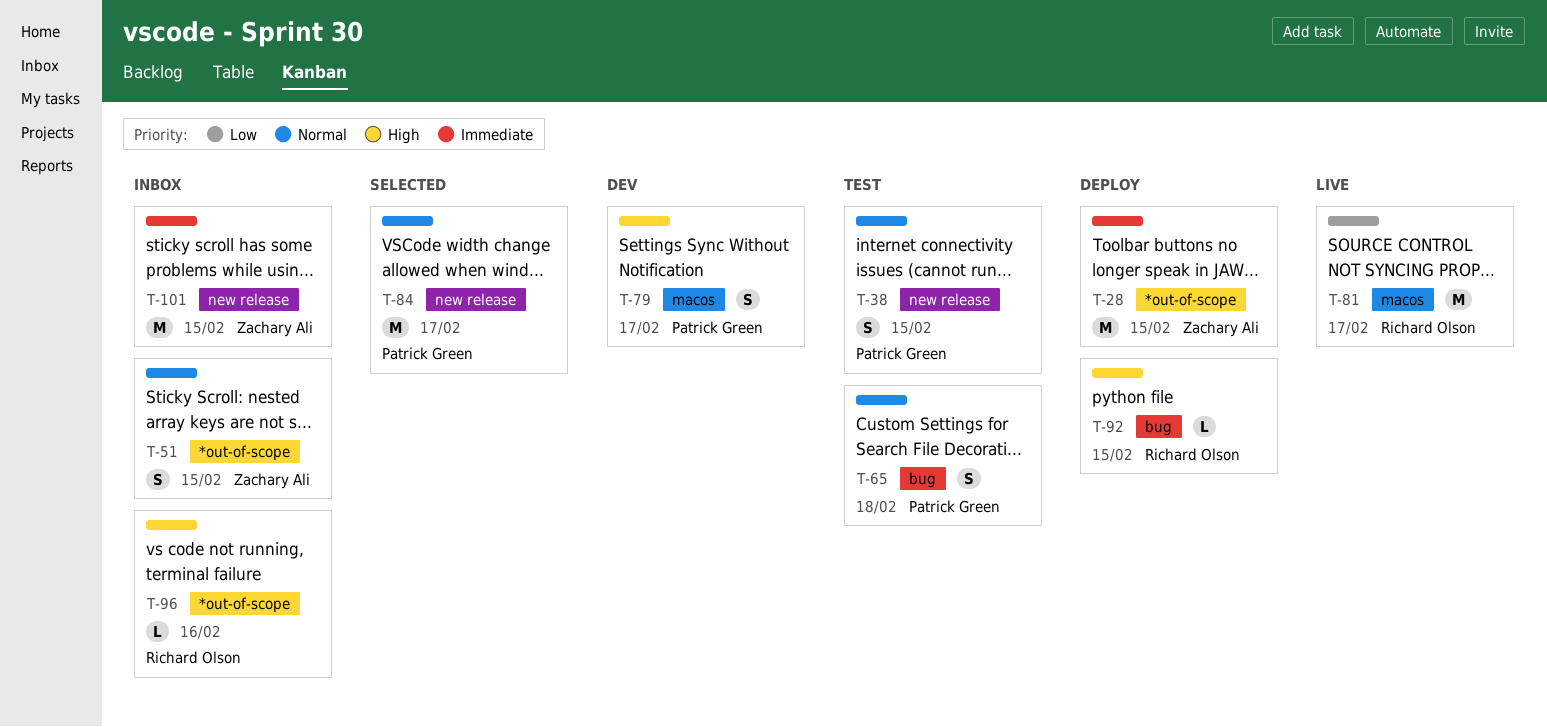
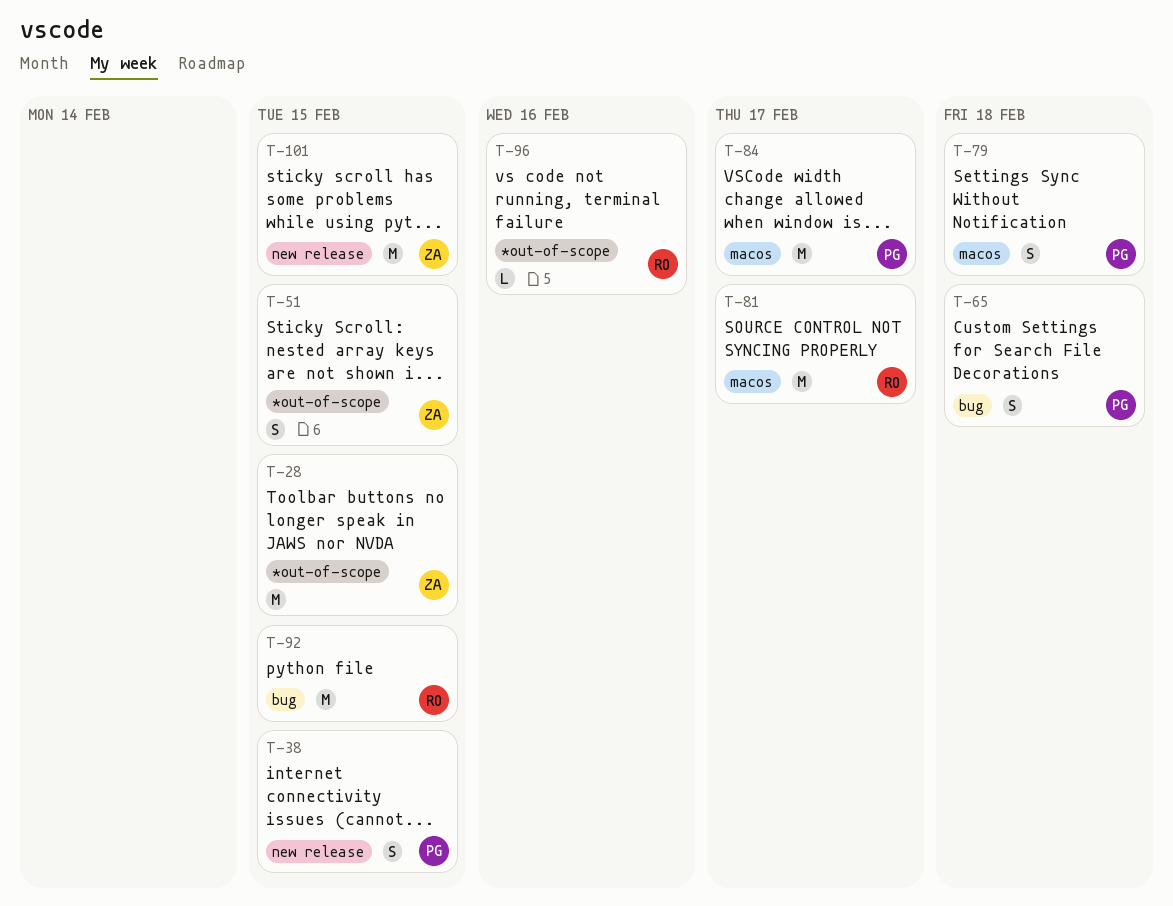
T-79, due: Feb 17 -> Feb 18
T-84, label: new release -> macos
T-92, estimate: L -> M

